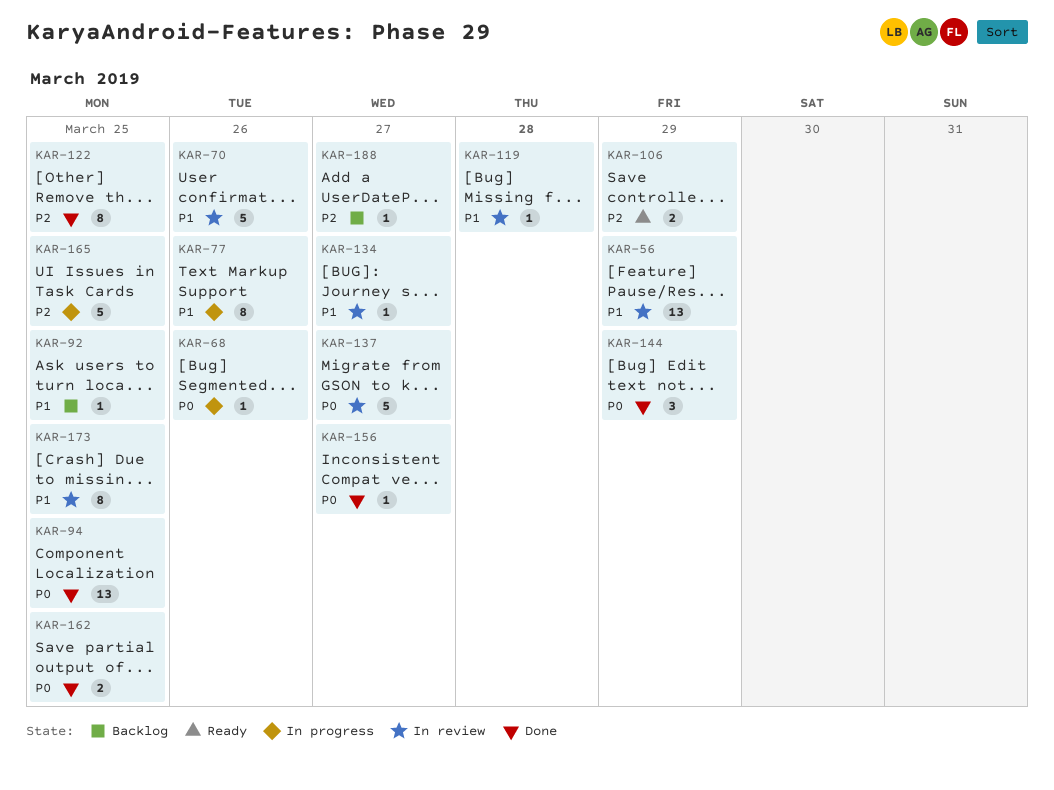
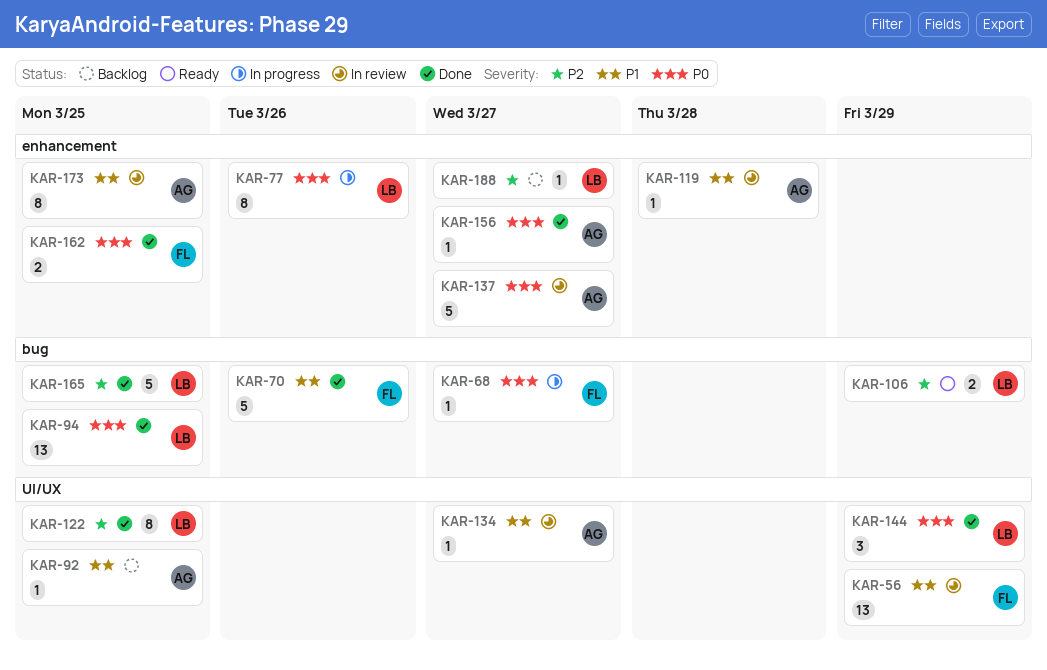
KAR-68, due: Mar 26 -> Mar 27
KAR-70, status: In review -> Done
KAR-77, priority: P1 -> P0
KAR-165, status: In progress -> Done

